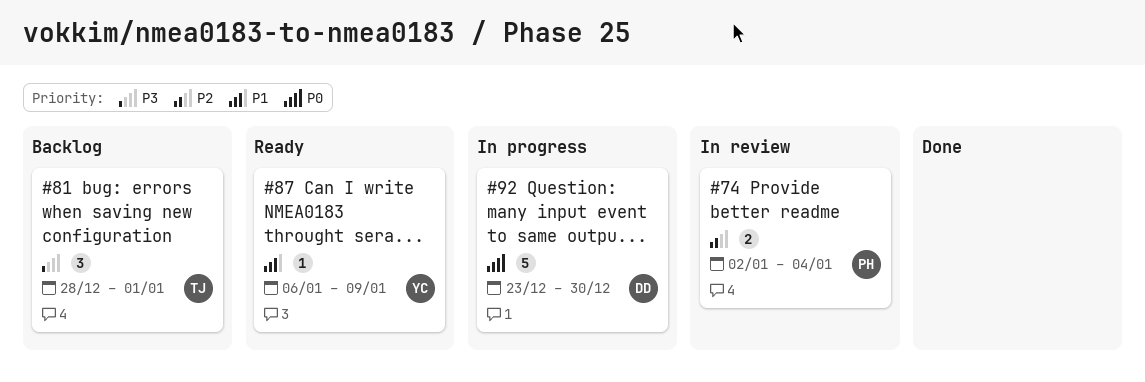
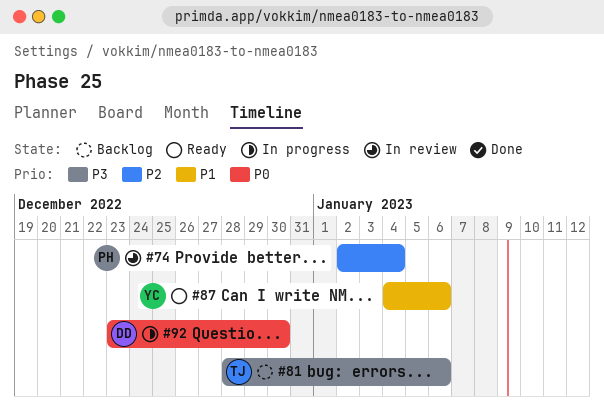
#81, due: Jan 1 -> Jan 6
#87, start: Jan 6 -> Jan 4
#87, due: Jan 9 -> Jan 6

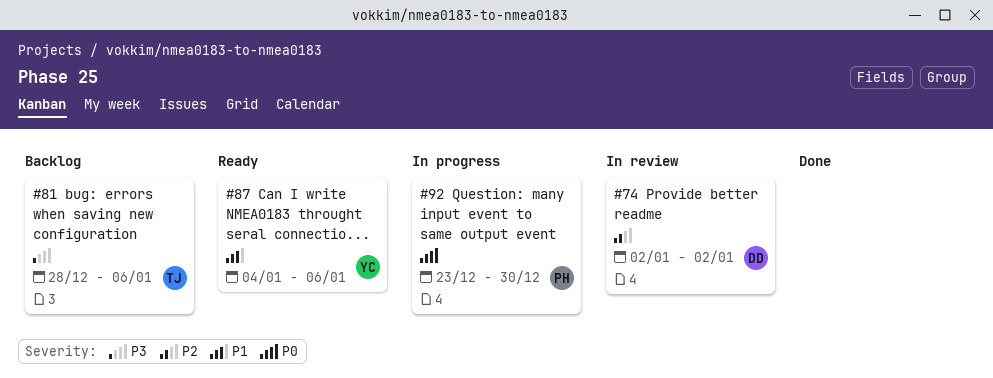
#74, owner: PH -> DD
#74, due: Jan 4 -> Jan 2
#92, owner: DD -> PH

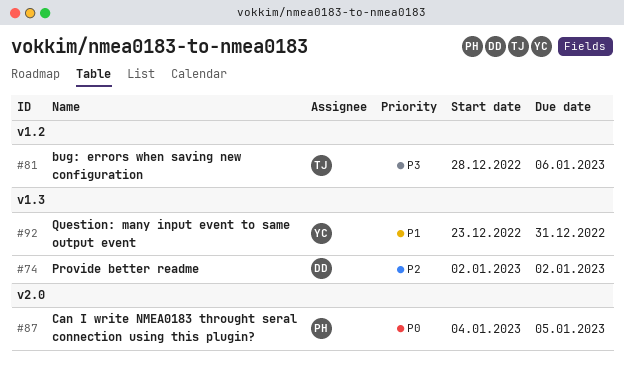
#87, owner: YC -> PH
#87, priority: P1 -> P0
#87, due: Jan 6 -> Jan 5
#92, owner: PH -> YC
#92, priority: P0 -> P1
#92, due: Dec 30 -> Dec 31

